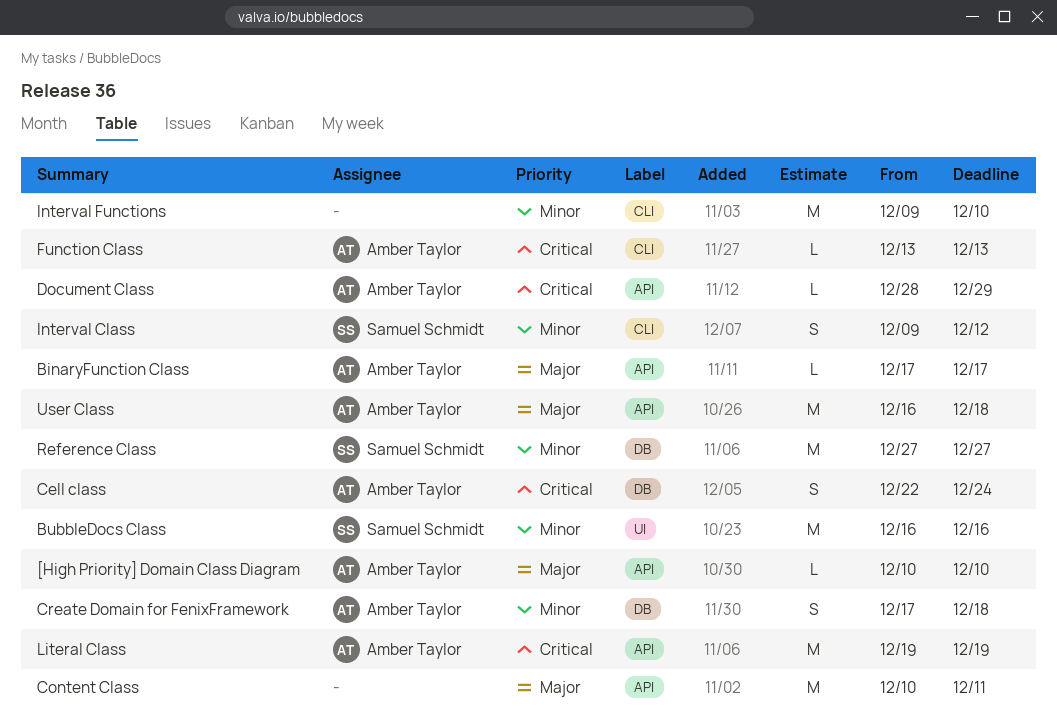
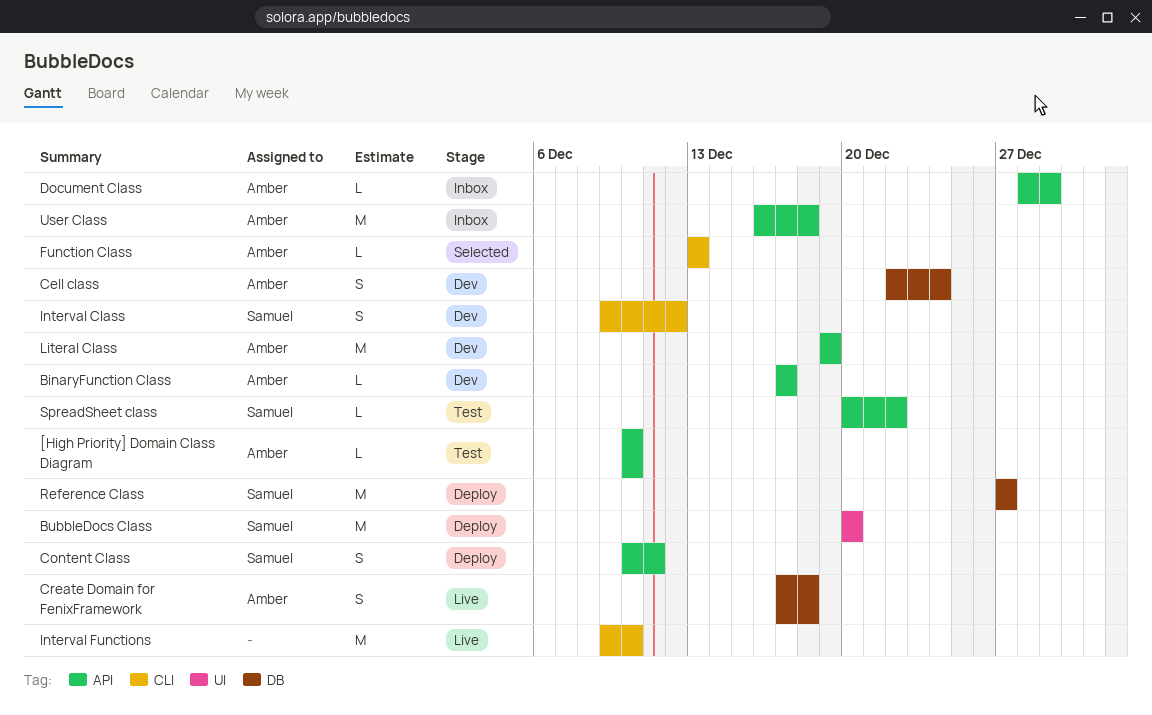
BubbleDocs Class, start: Dec 16 -> Dec 20
BubbleDocs Class, due: Dec 16 -> Dec 20
Content Class, owner: none -> Samuel Schmidt
Content Class, estimate: M -> S
SpreadSheet class: none -> present

